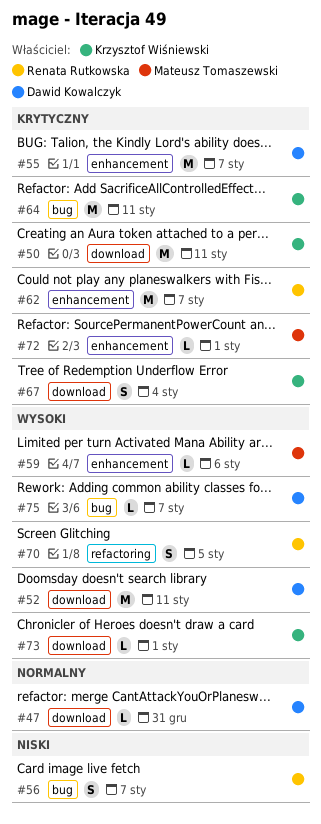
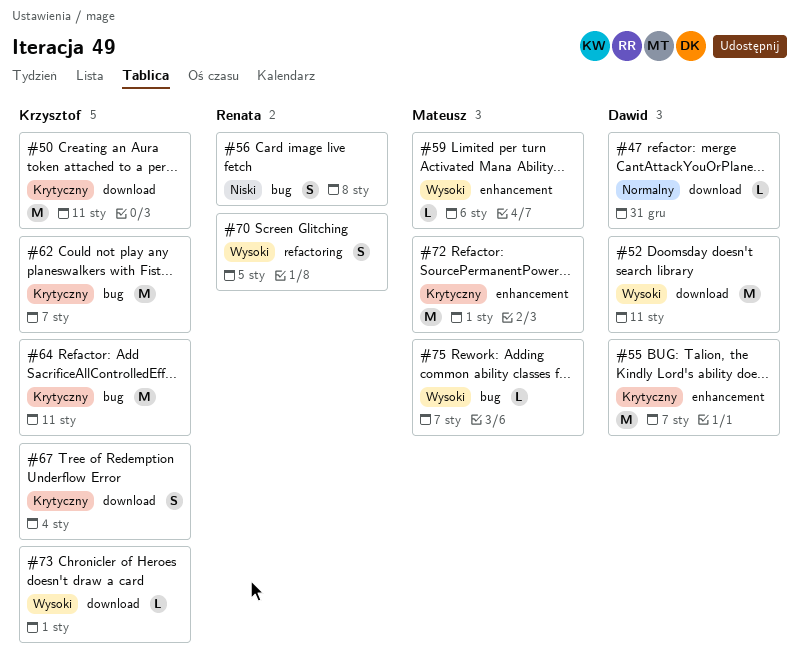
#56, due: Jan 7 -> Jan 8
#62, owner: Renata Rutkowska -> Krzysztof Wiśniewski
#62, label: enhancement -> bug
#72, estimate: L -> M
#75, owner: Dawid Kowalczyk -> Mateusz Tomaszewski

